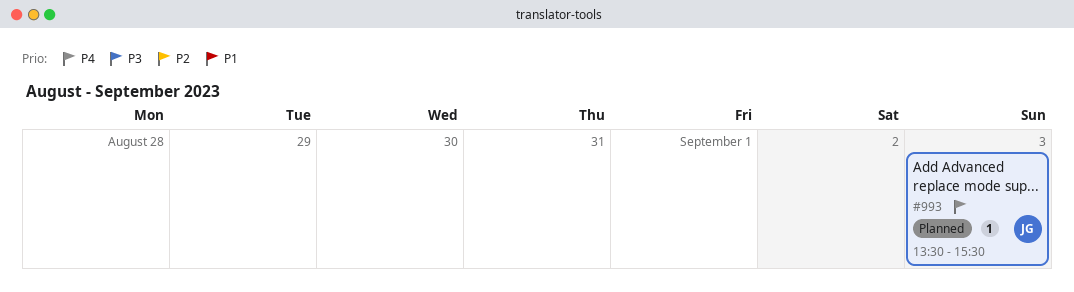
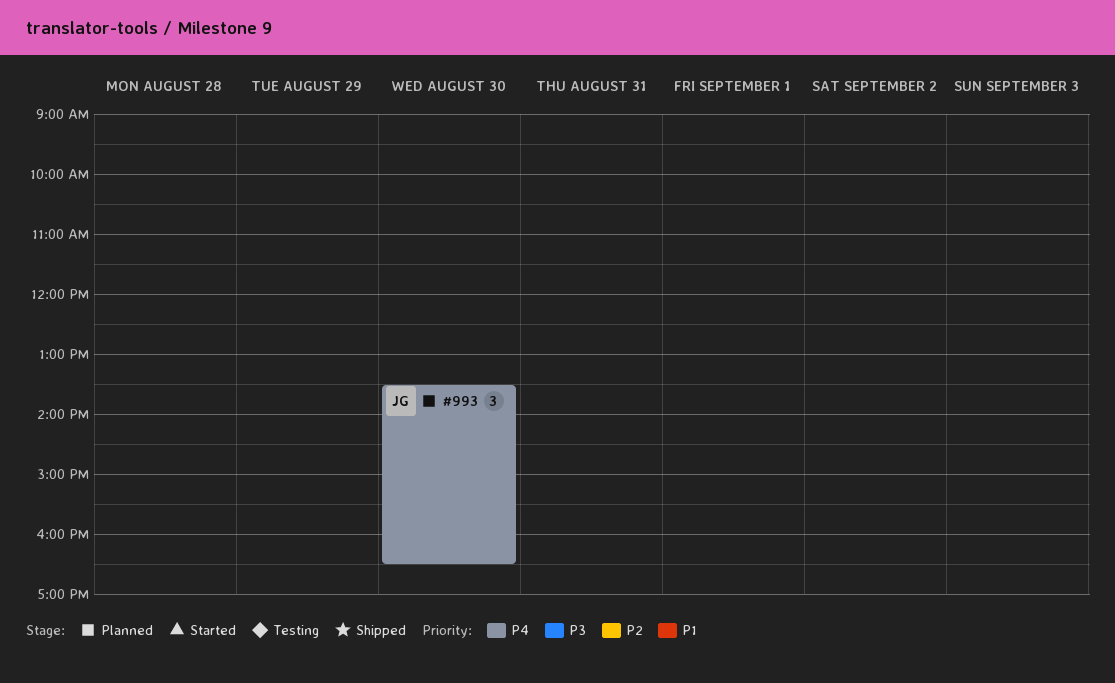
#993, estimate: 1 -> 3
#993, day: Sep 3 -> Aug 30
#993, ends: 15:30 -> 16:30

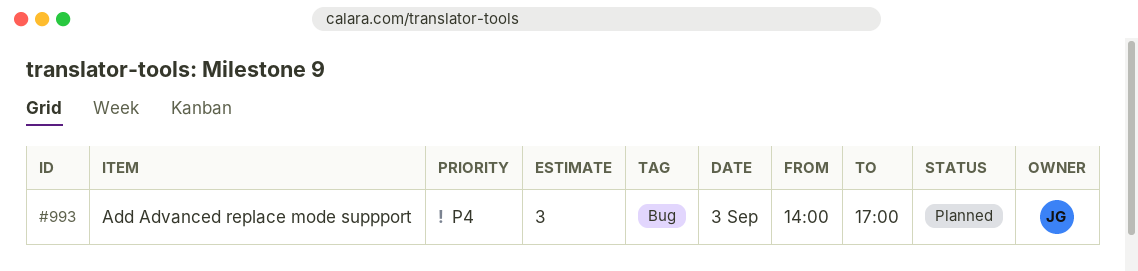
#993, day: Aug 30 -> Sep 3
#993, begins: 13:30 -> 14:00
#993, ends: 16:30 -> 17:00

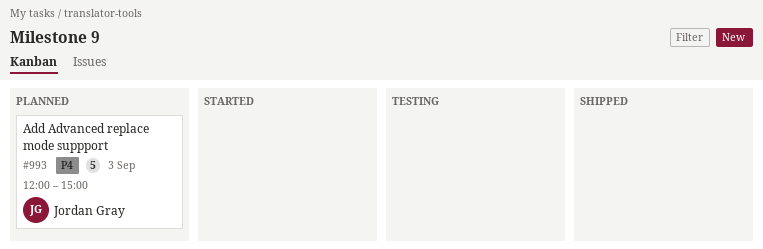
#993, estimate: 3 -> 5
#993, begins: 14:00 -> 12:00
#993, ends: 17:00 -> 15:00

